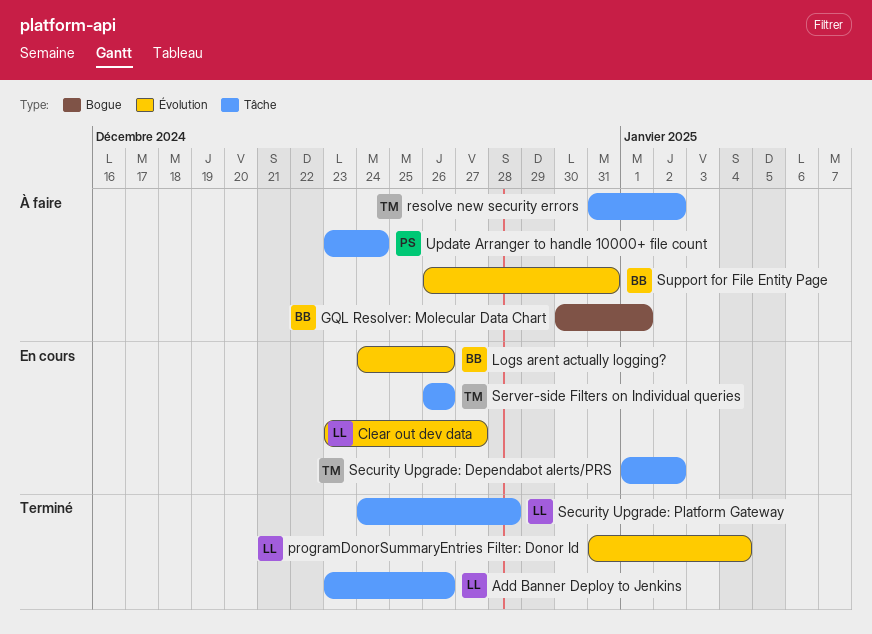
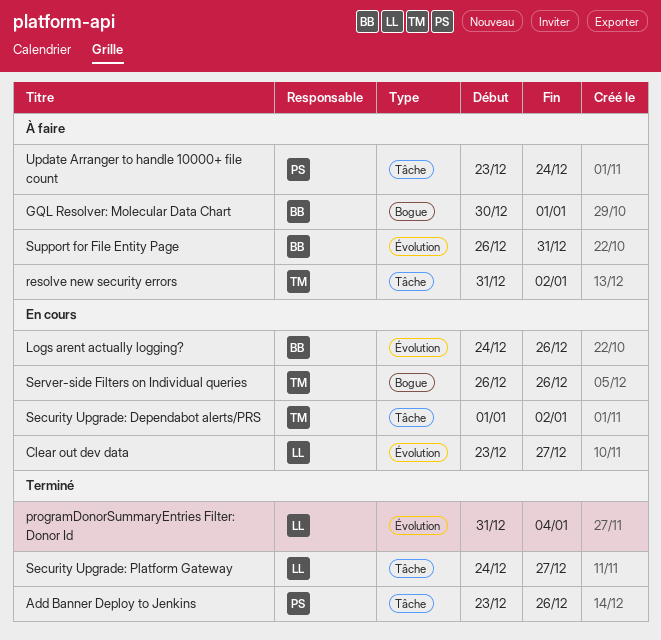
Add Banner Deploy to Jenkins, owner: LL -> PS
Security Upgrade: Platform Gateway, due: Dec 28 -> Dec 27
Server-side Filters on Individual queries, label: Tâche -> Bogue

